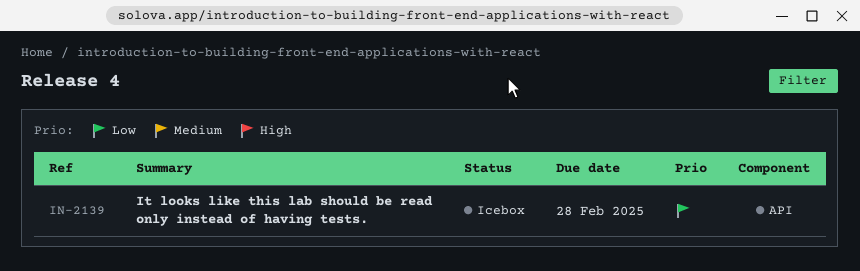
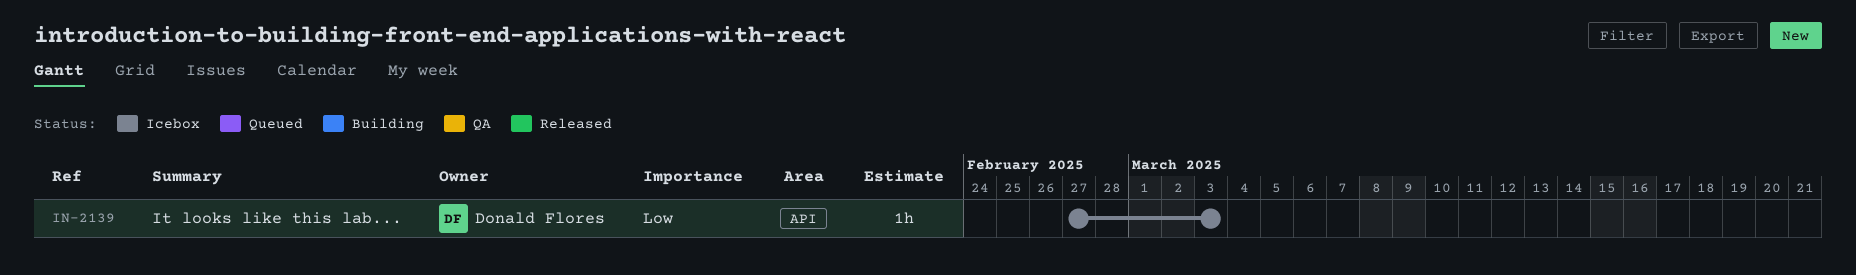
IN-2139, due: Feb 28 -> Mar 3

